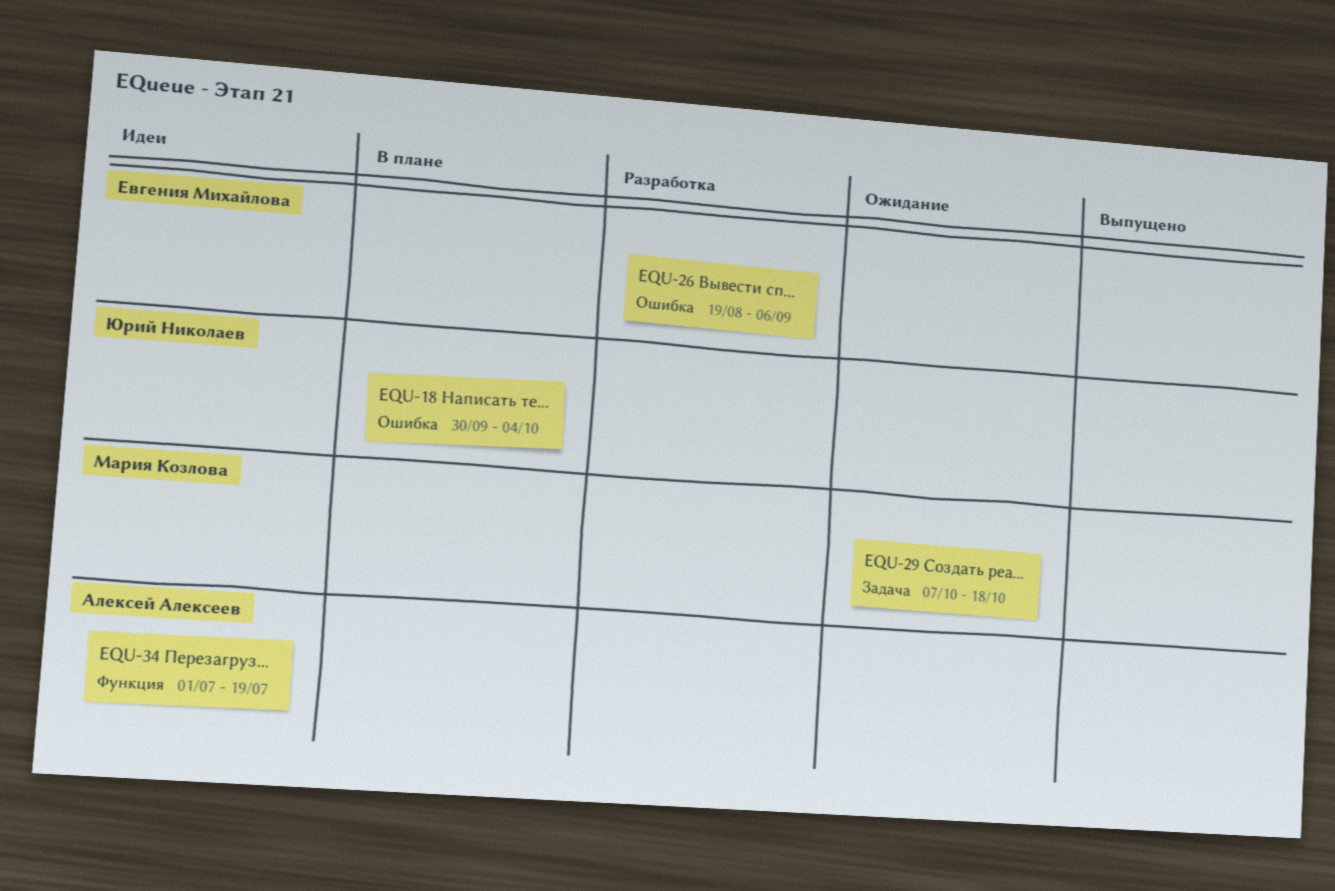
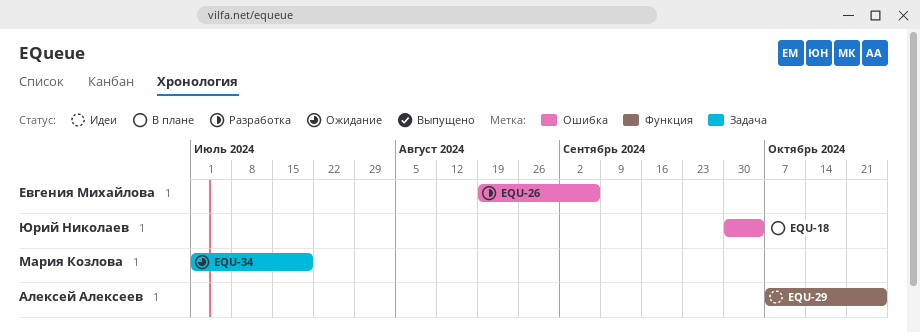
EQU-29, status: Ожидание -> Идеи
EQU-29, owner: Мария Козлова -> Алексей Алексеев
EQU-29, label: Задача -> Функция
EQU-29, due: Oct 18 -> Oct 25
EQU-34, status: Идеи -> Ожидание
EQU-34, owner: Алексей Алексеев -> Мария Козлова
EQU-34, label: Функция -> Задача

